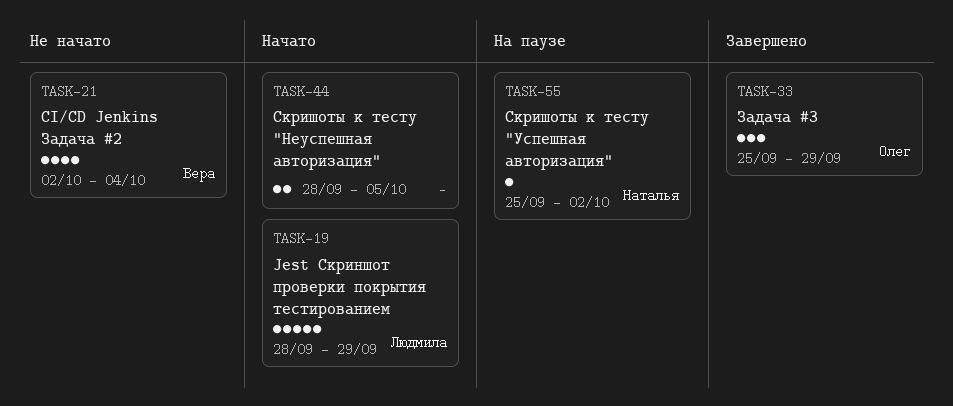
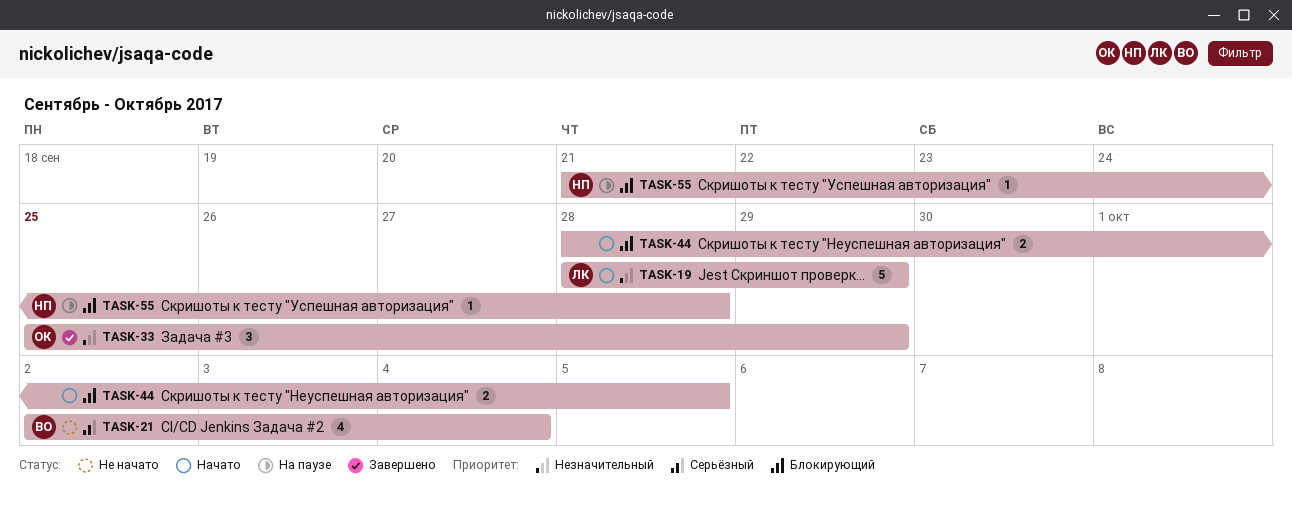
TASK-55, start: Sep 25 -> Sep 21
TASK-55, due: Oct 2 -> Sep 28

